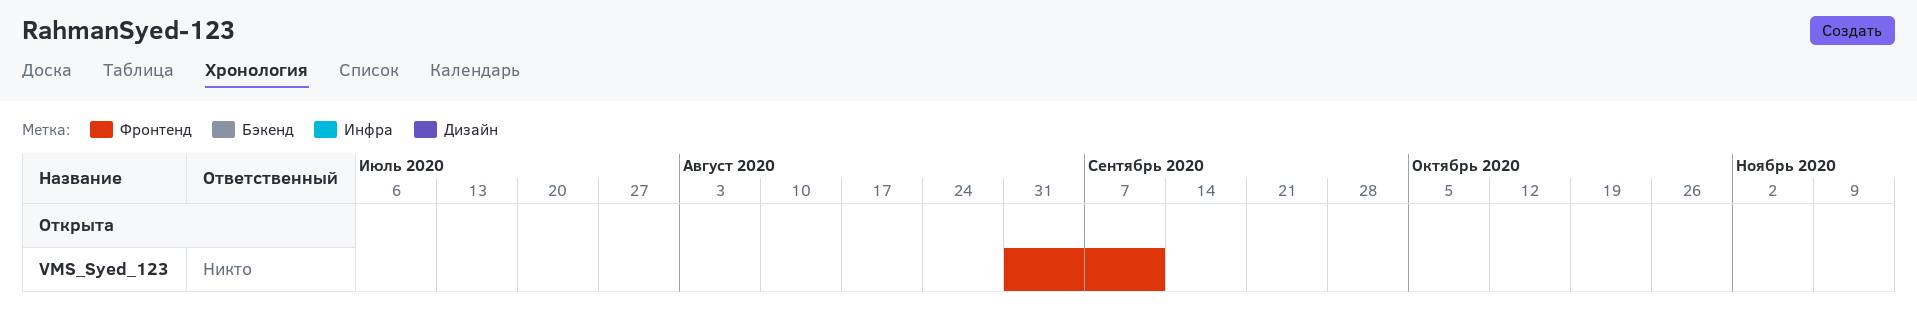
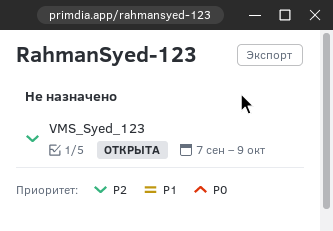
VMS_Syed_123, start: Aug 31 -> Sep 7
VMS_Syed_123, due: Sep 11 -> Oct 9

